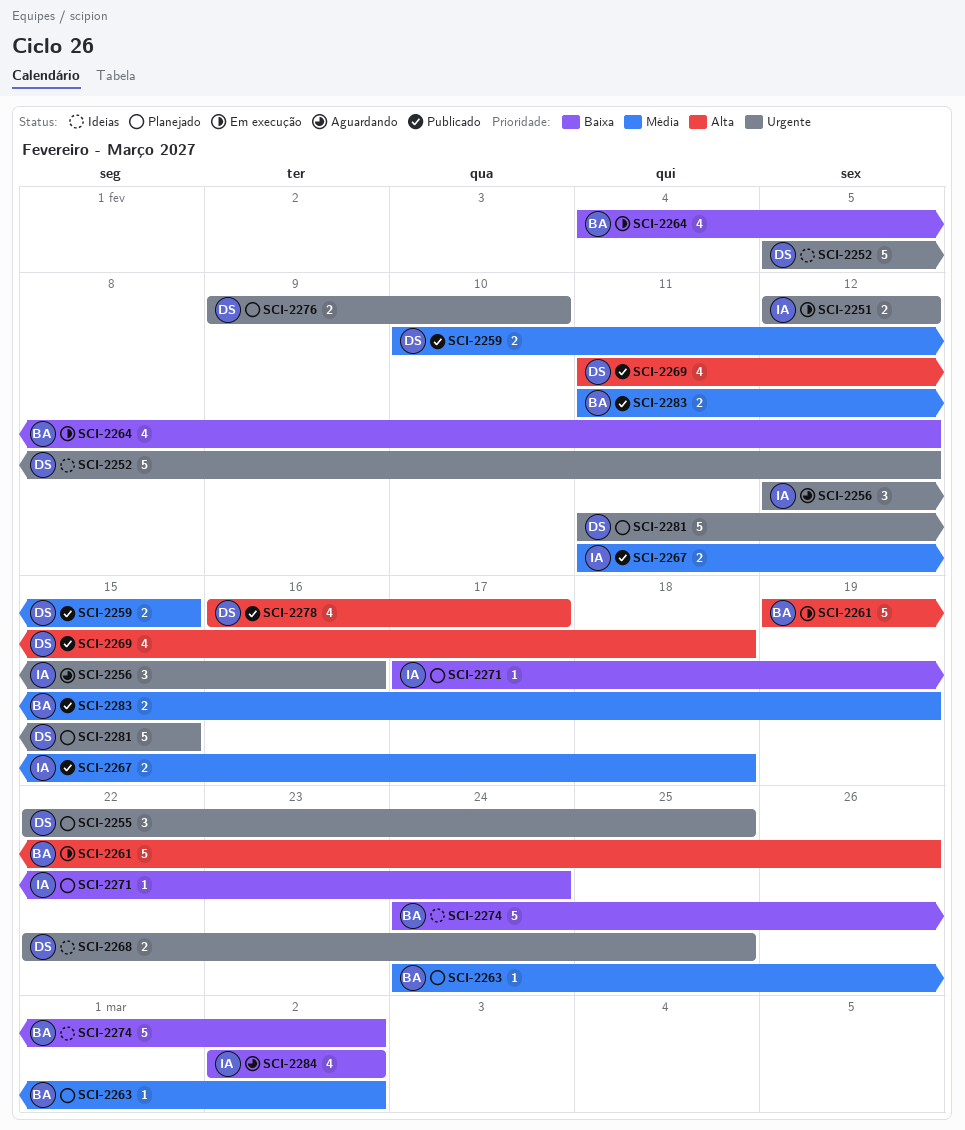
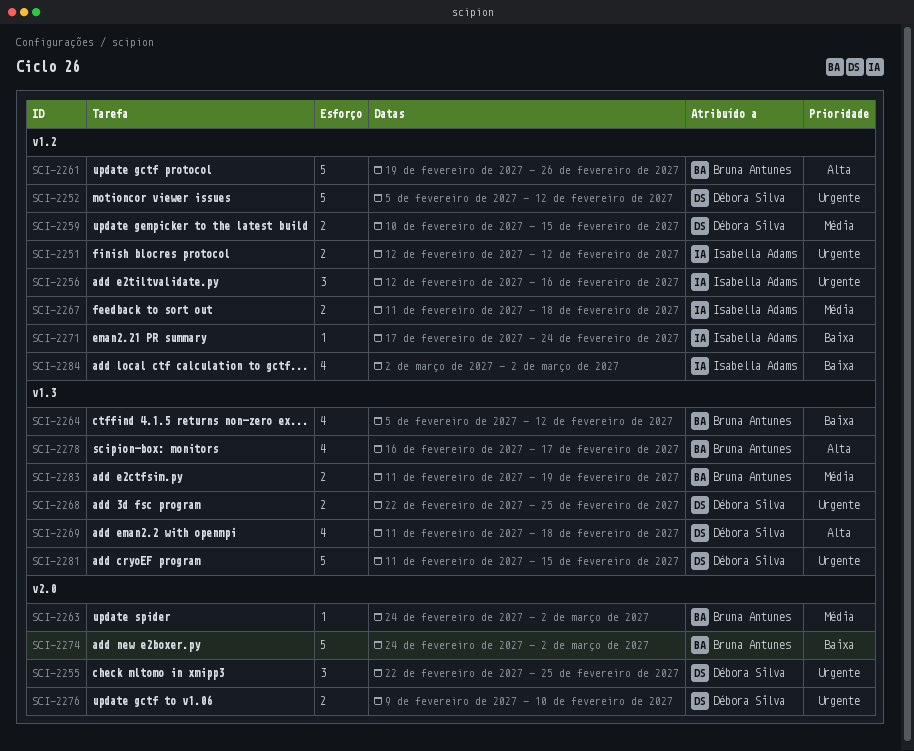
SCI-2264, start: Feb 4 -> Feb 5
SCI-2278, owner: Débora Silva -> Bruna Antunes

